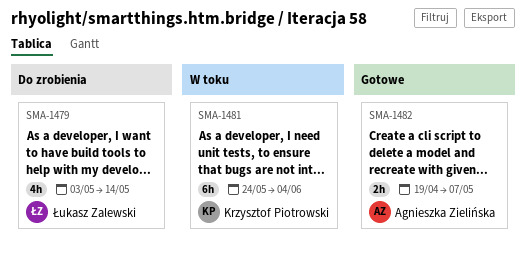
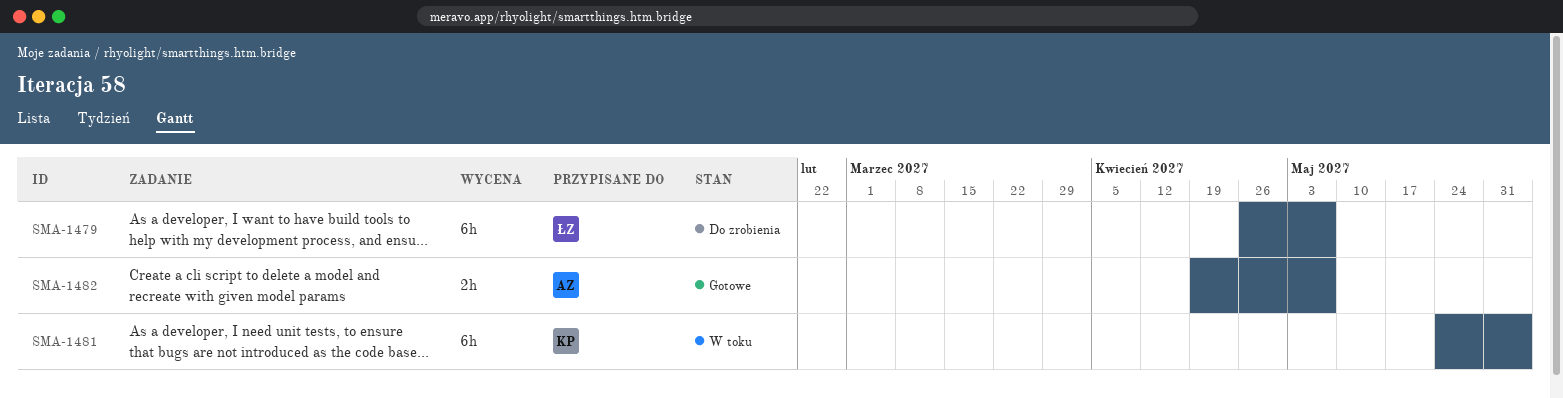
SMA-1479, estimate: 4h -> 6h
SMA-1479, start: May 3 -> Apr 26
SMA-1479, due: May 14 -> May 7

